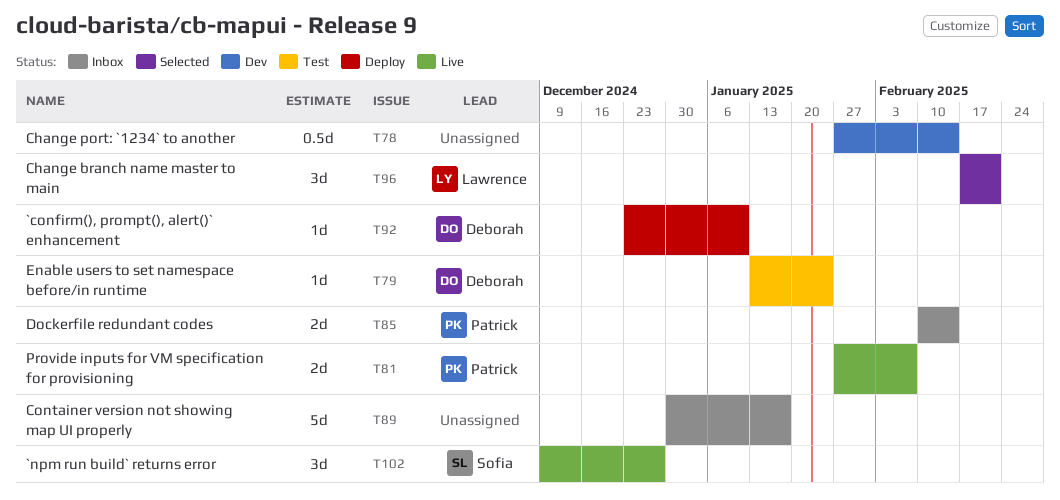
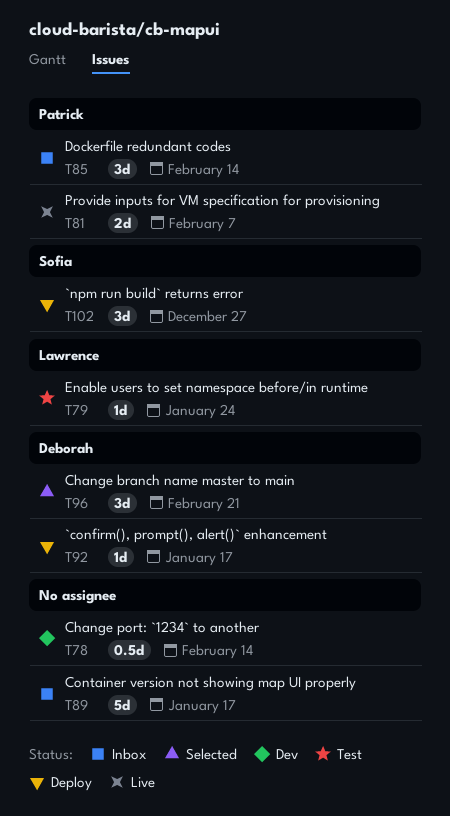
T79, owner: Deborah -> Lawrence
T85, estimate: 2d -> 3d
T92, due: Jan 10 -> Jan 17
T96, owner: Lawrence -> Deborah
T102, status: Live -> Deploy

